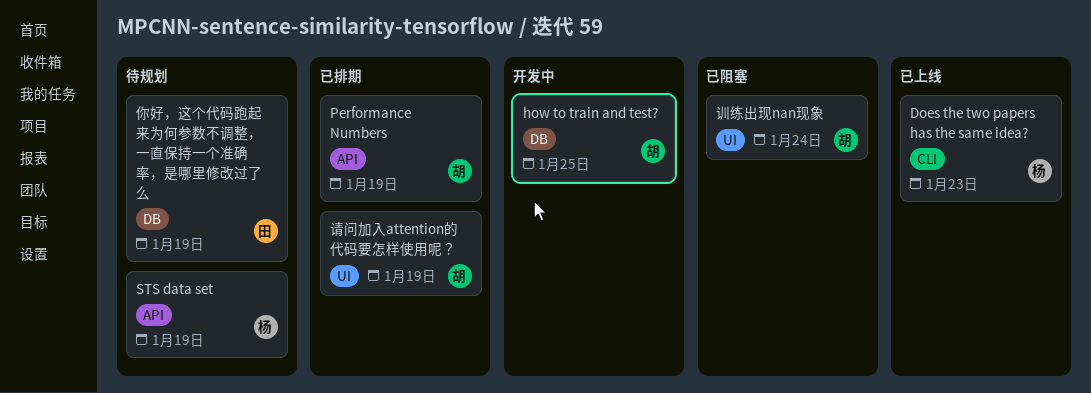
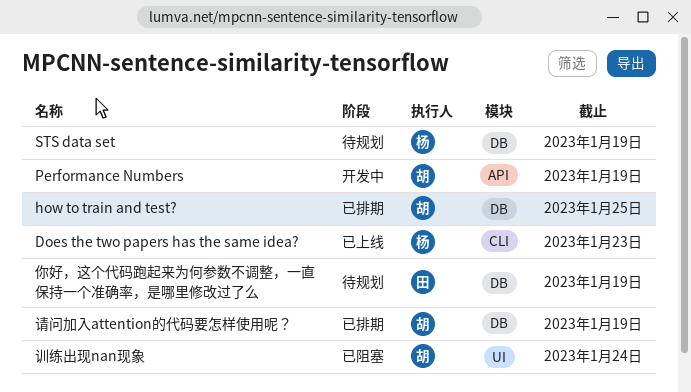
how to train and test?, status: 开发中 -> 已排期
Performance Numbers, status: 已排期 -> 开发中
STS data set, label: API -> DB
请问加入attention的代码要怎样使用呢？, label: UI -> DB

